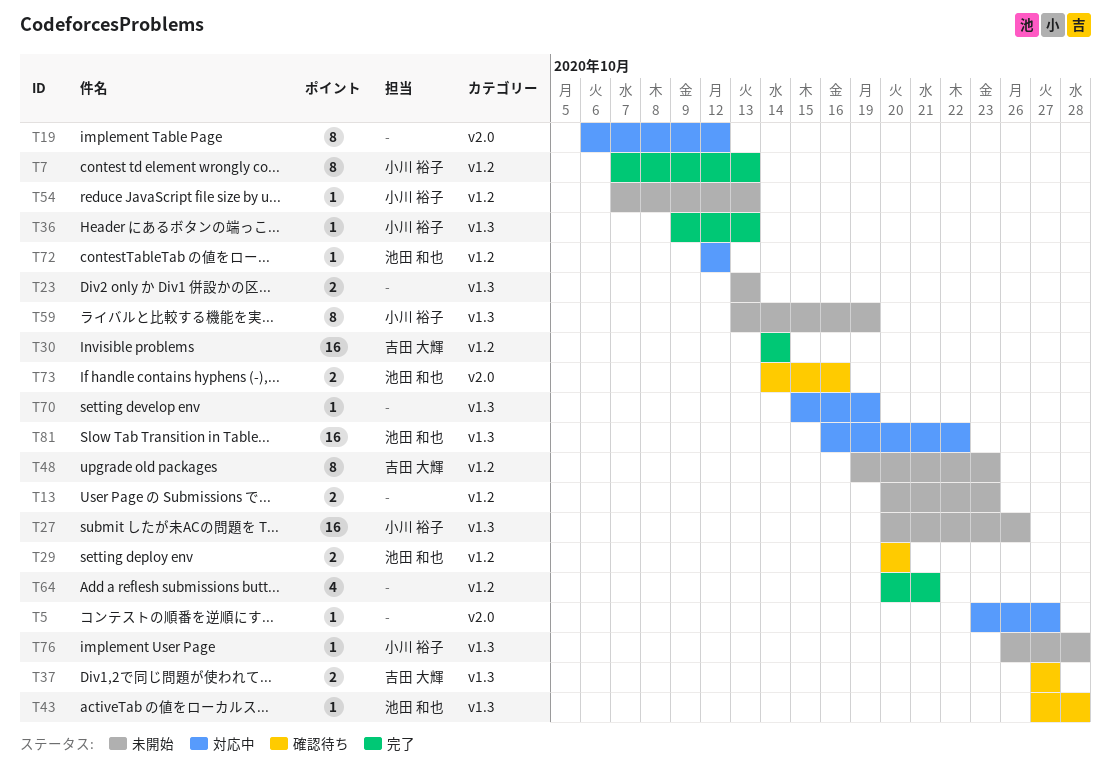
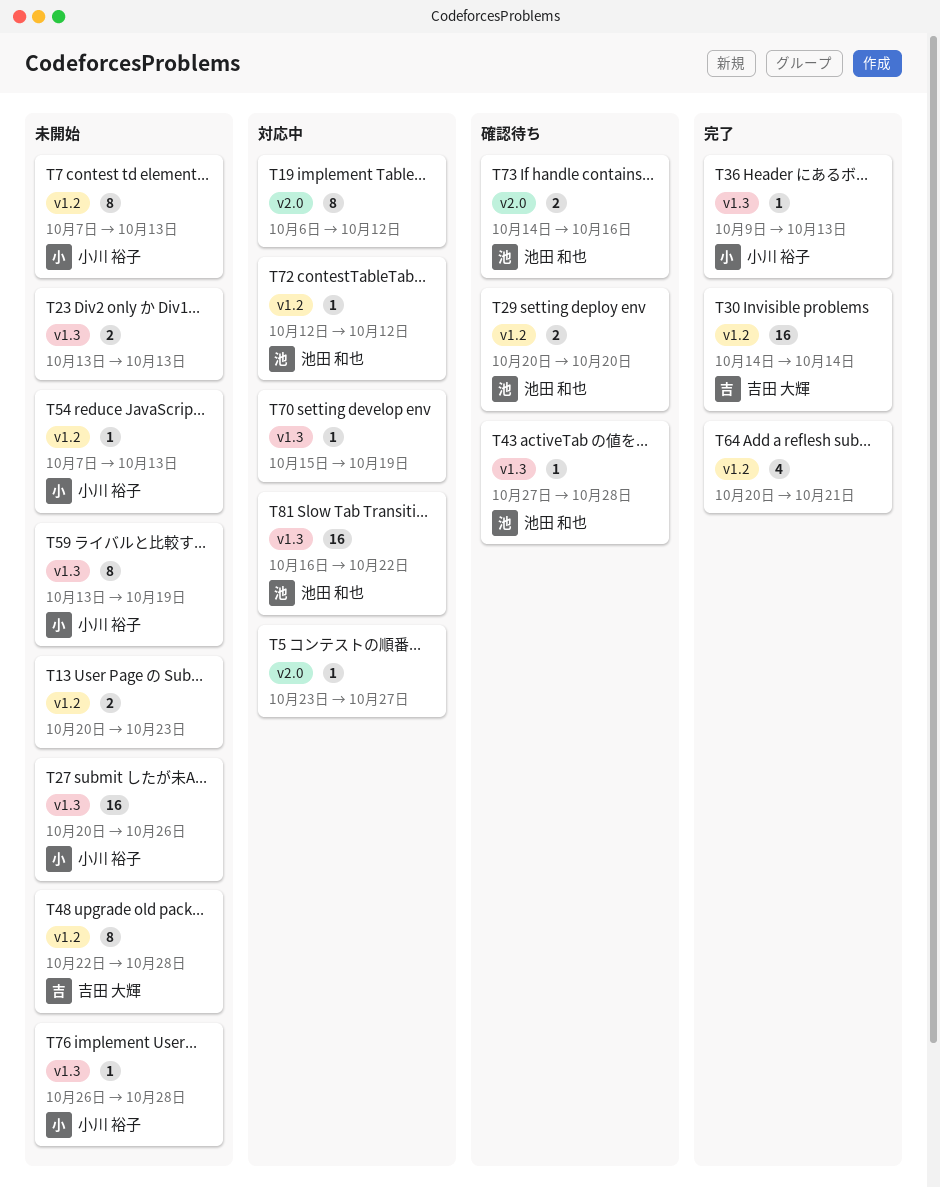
T7, status: 完了 -> 未開始
T37: present -> none
T48, start: Oct 19 -> Oct 22
T48, due: Oct 23 -> Oct 28

